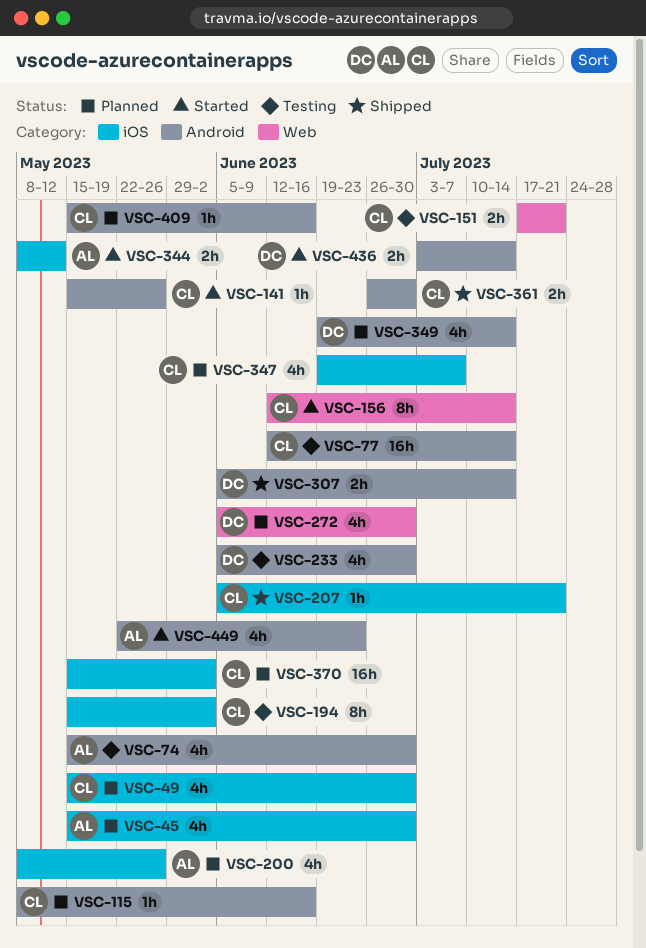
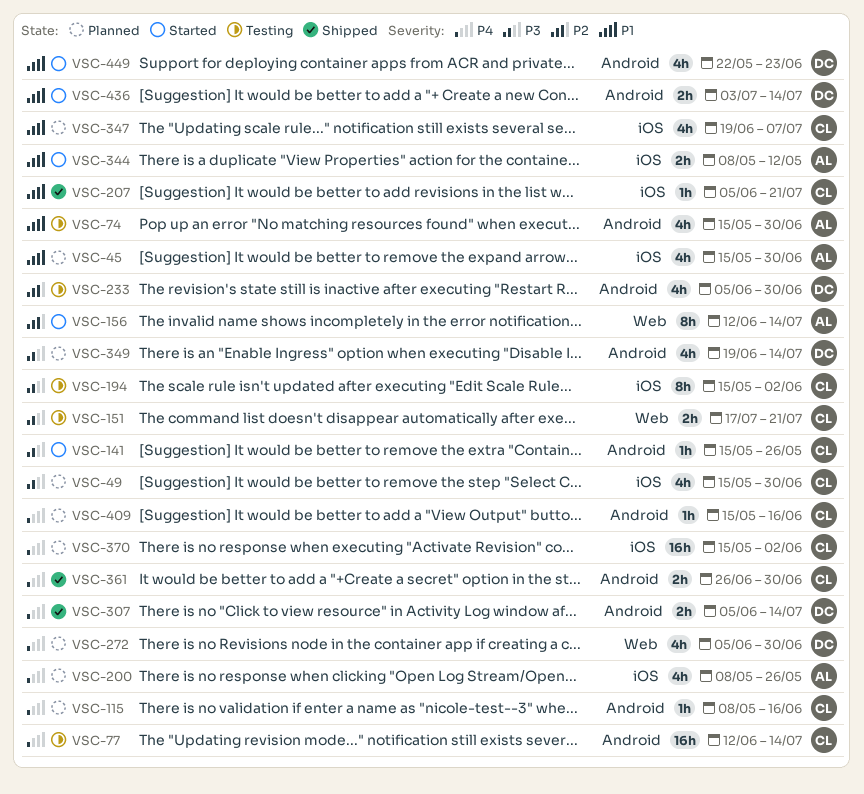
VSC-156, owner: CL -> AL
VSC-449, owner: AL -> DC

